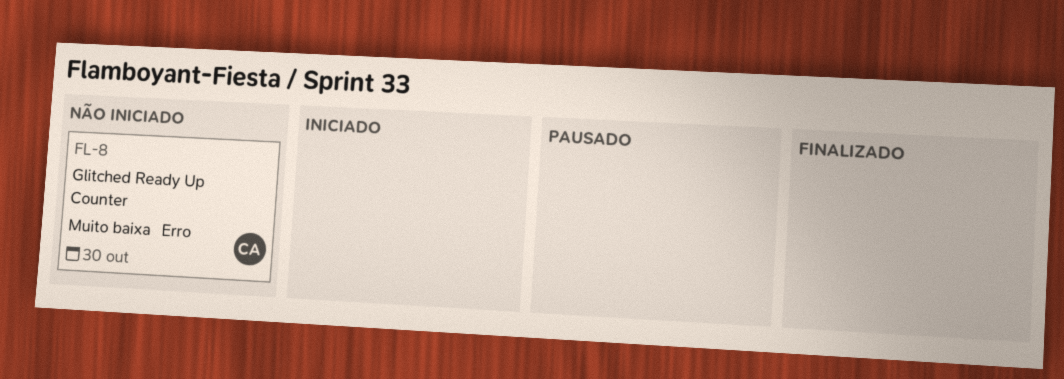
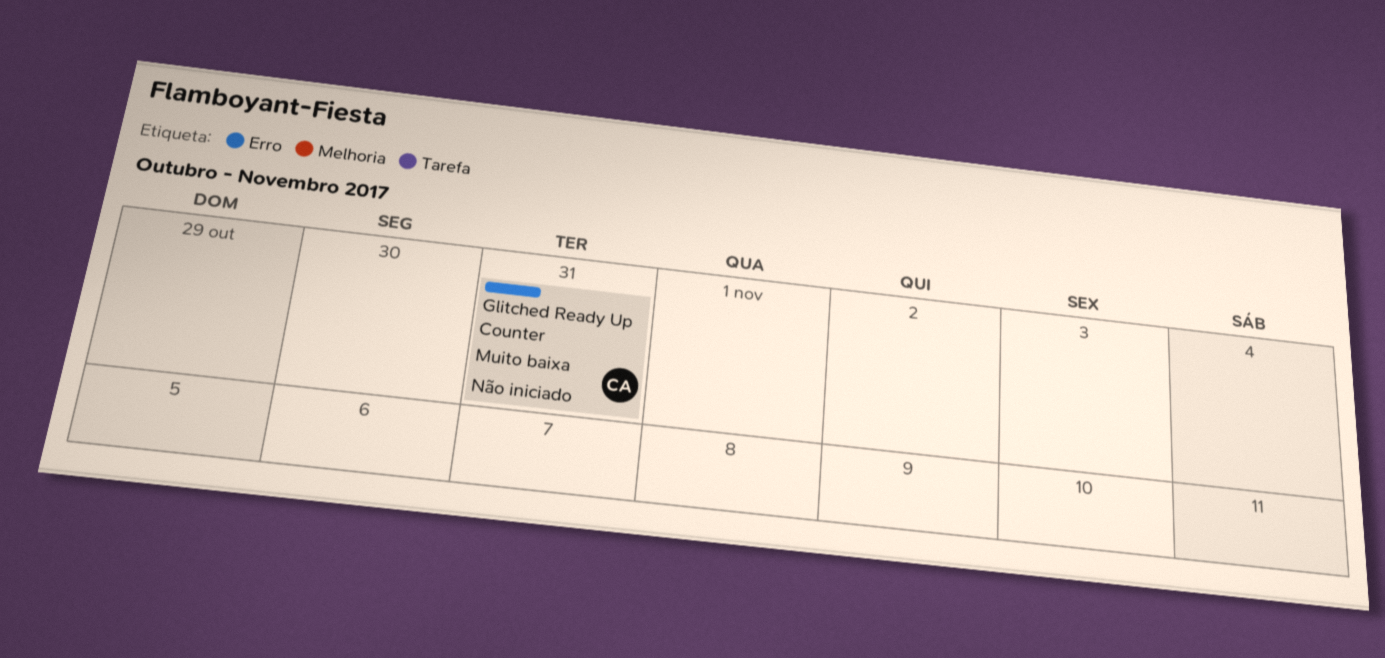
Glitched Ready Up Counter, due: Oct 30 -> Oct 31

